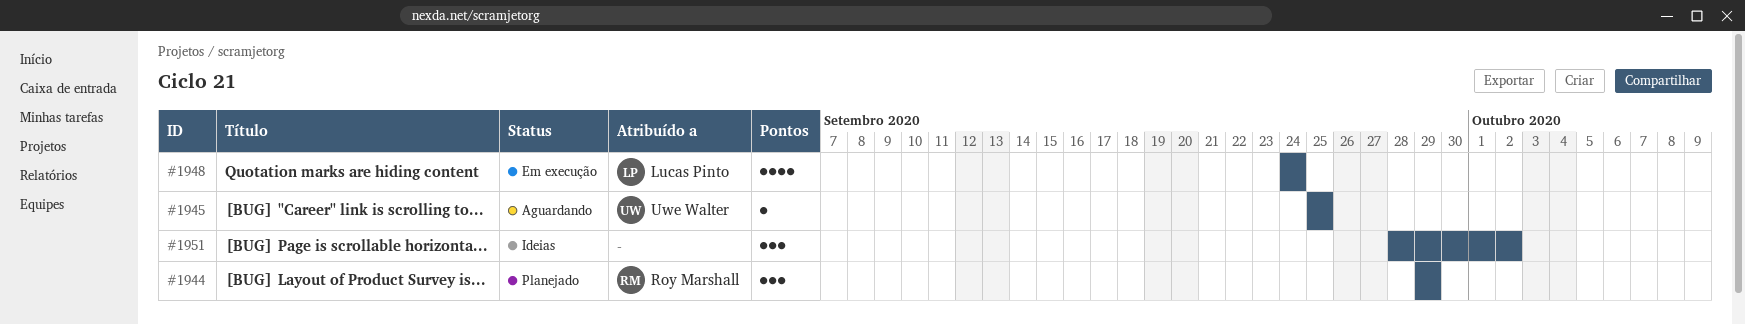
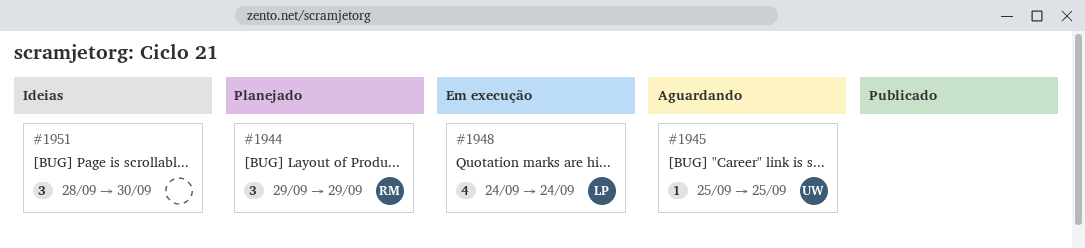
#1951, due: Oct 2 -> Sep 30

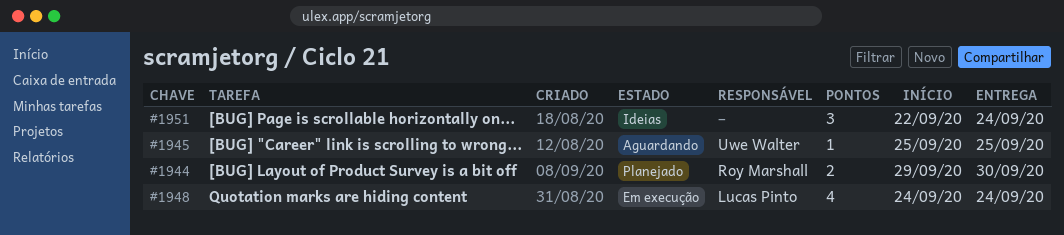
#1944, estimate: 3 -> 2
#1944, due: Sep 29 -> Sep 30
#1951, start: Sep 28 -> Sep 22
#1951, due: Sep 30 -> Sep 24

